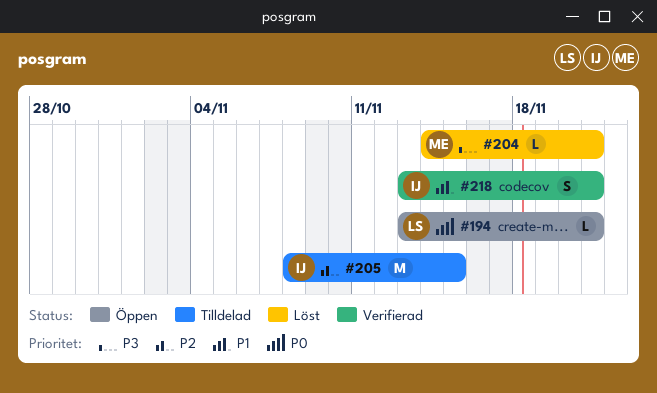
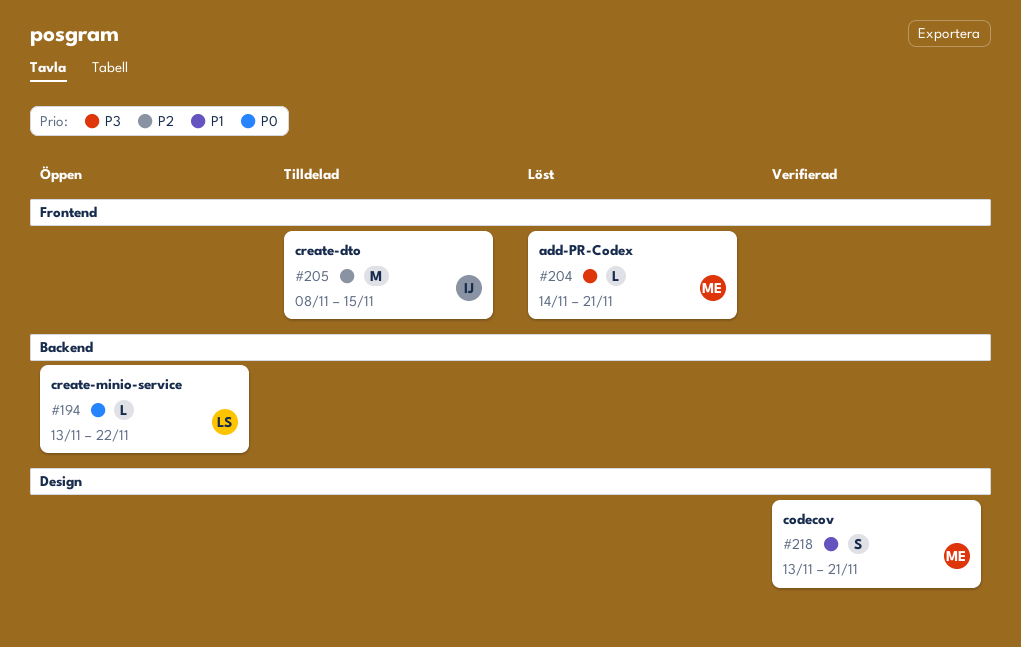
#194, due: Nov 21 -> Nov 22
#218, owner: IJ -> ME

